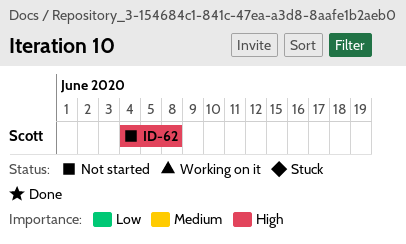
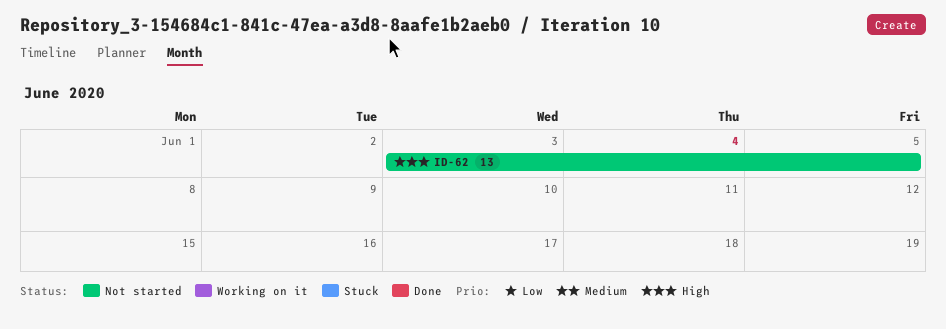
ID-62, start: Jun 4 -> Jun 3
ID-62, due: Jun 8 -> Jun 5

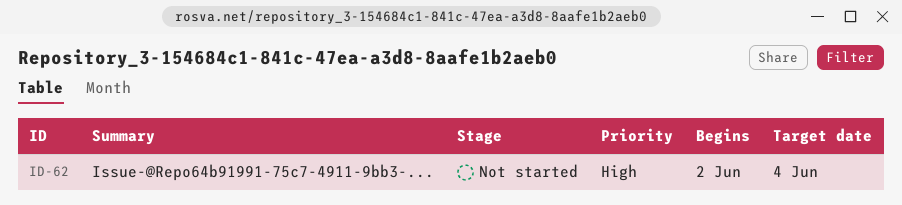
ID-62, start: Jun 3 -> Jun 2
ID-62, due: Jun 5 -> Jun 4

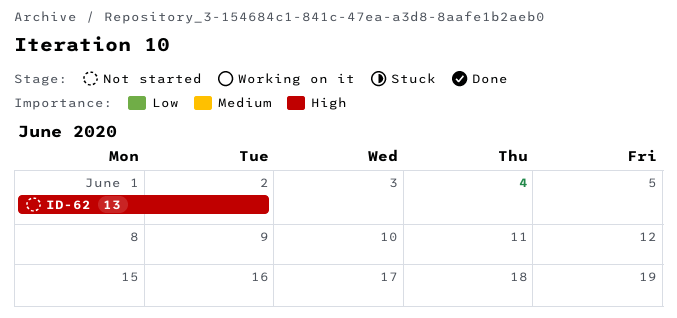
ID-62, start: Jun 2 -> Jun 1
ID-62, due: Jun 4 -> Jun 2

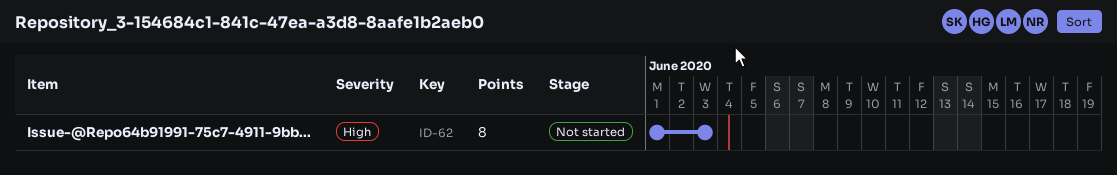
ID-62, estimate: 13 -> 8
ID-62, due: Jun 2 -> Jun 3

